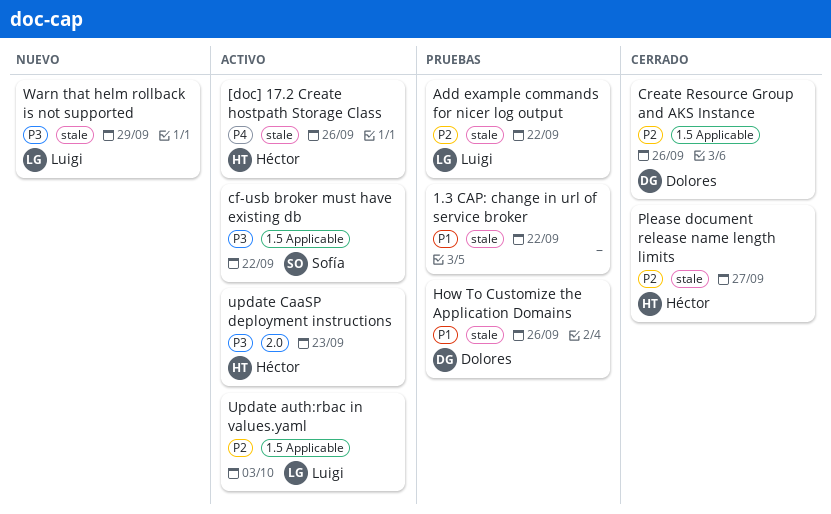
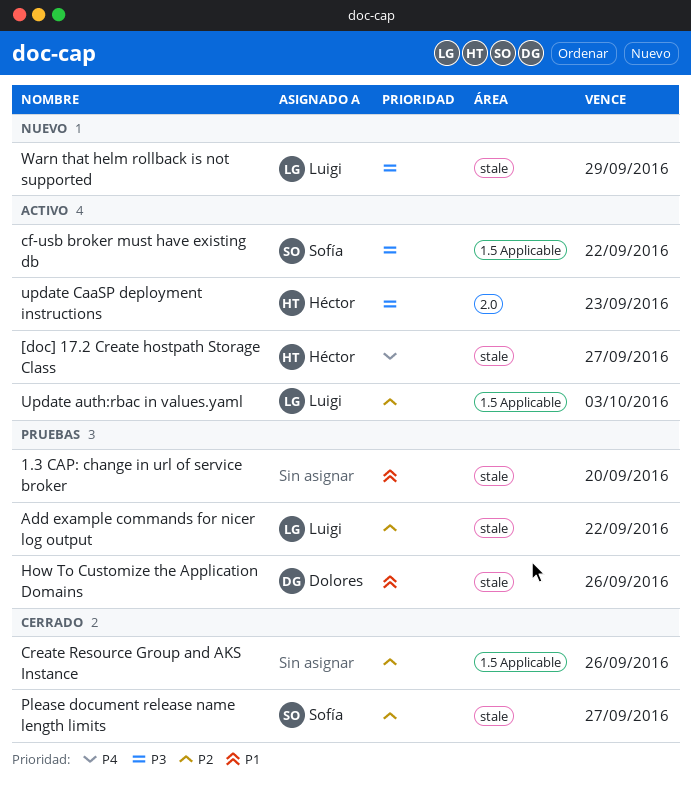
1.3 CAP: change in url of service broker, due: Sep 22 -> Sep 20
[doc] 17.2 Create hostpath Storage Class, due: Sep 26 -> Sep 27
Create Resource Group and AKS Instance, owner: Dolores -> none
Please document release name length limits, owner: Héctor -> Sofía

